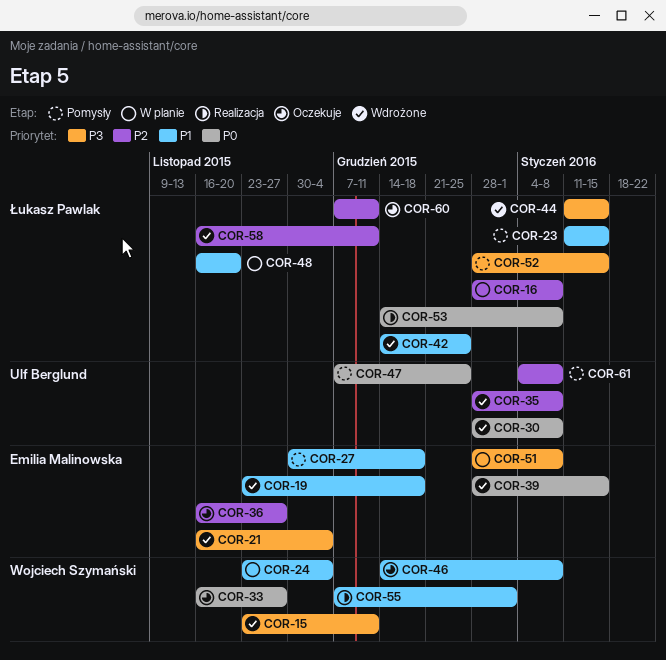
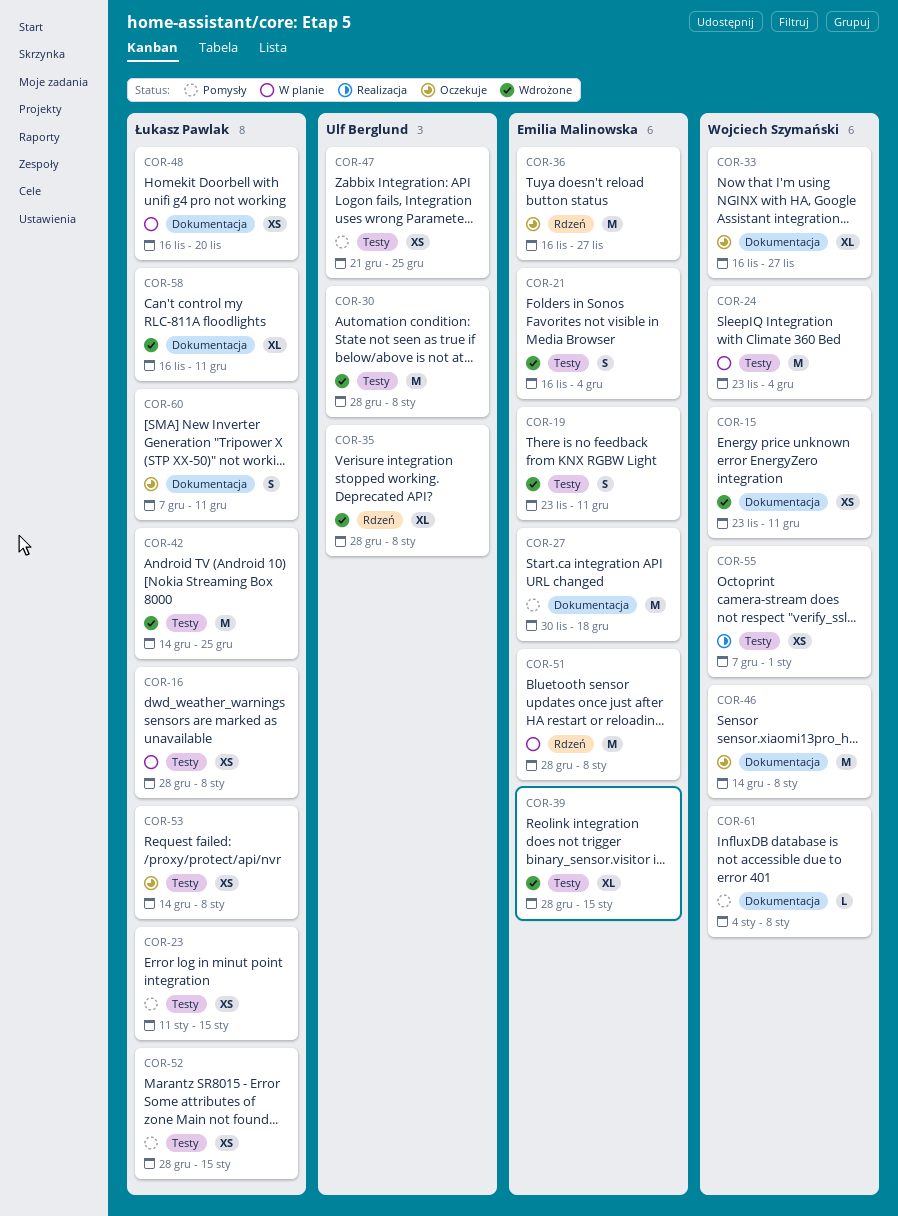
COR-19, due: Dec 18 -> Dec 11
COR-44: present -> none
COR-47, start: Dec 7 -> Dec 21
COR-53, status: Realizacja -> Oczekuje
COR-61, owner: Ulf Berglund -> Wojciech Szymański

